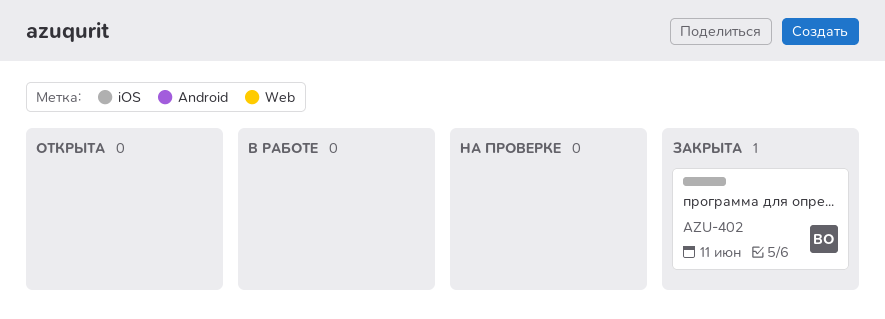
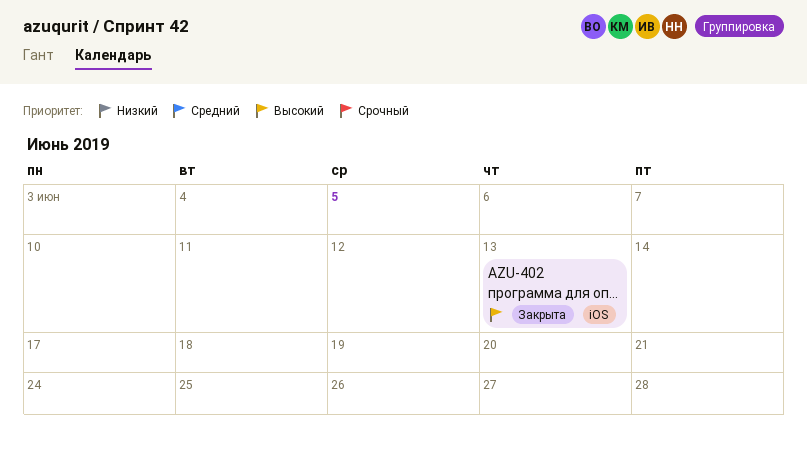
AZU-402, due: Jun 11 -> Jun 13

